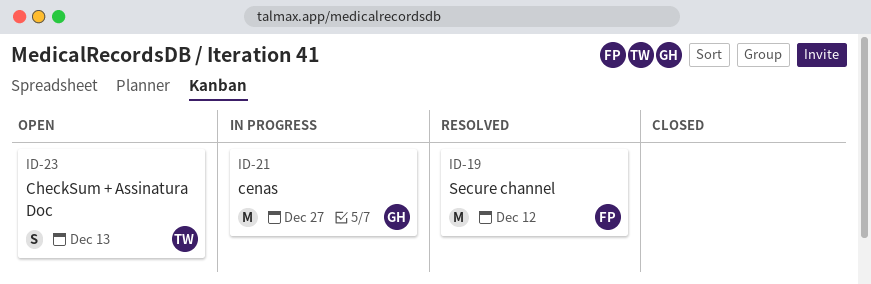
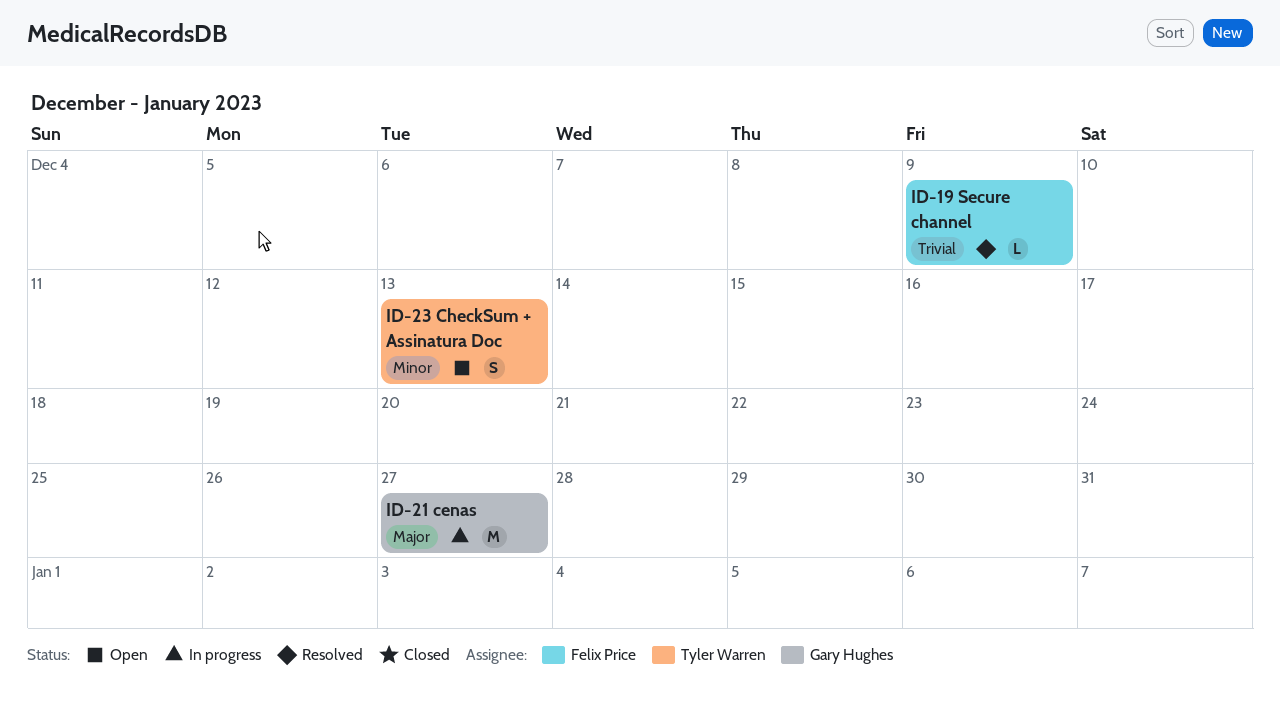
ID-19, estimate: M -> L
ID-19, due: Dec 12 -> Dec 9

